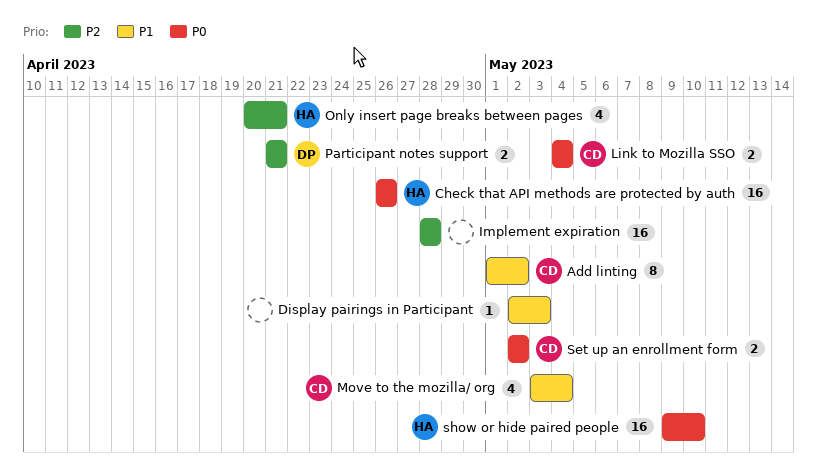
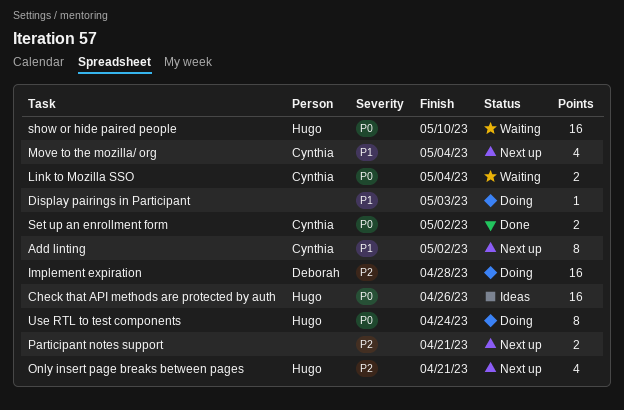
Implement expiration, owner: none -> Deborah
Participant notes support, owner: Deborah -> none
Use RTL to test components: none -> present

